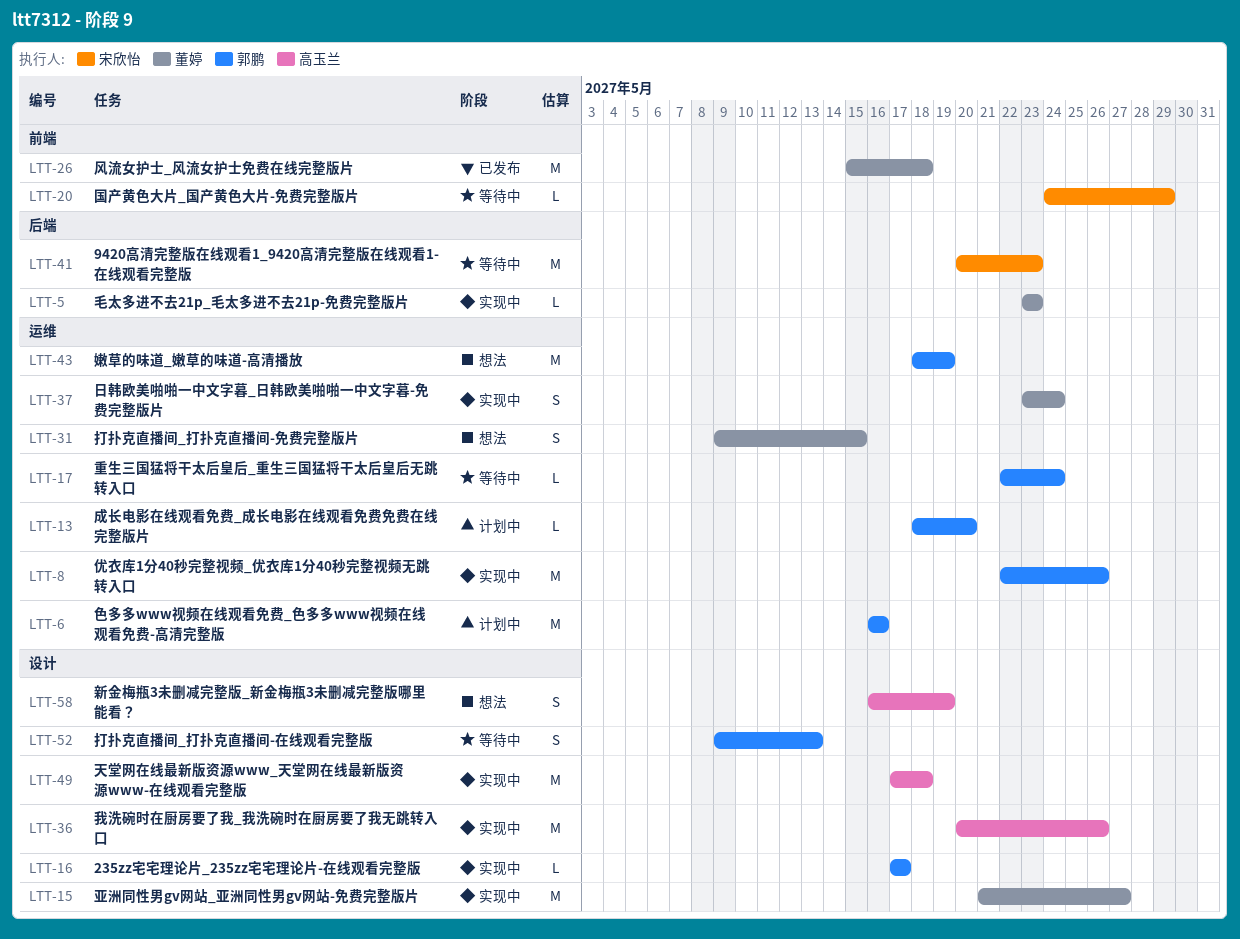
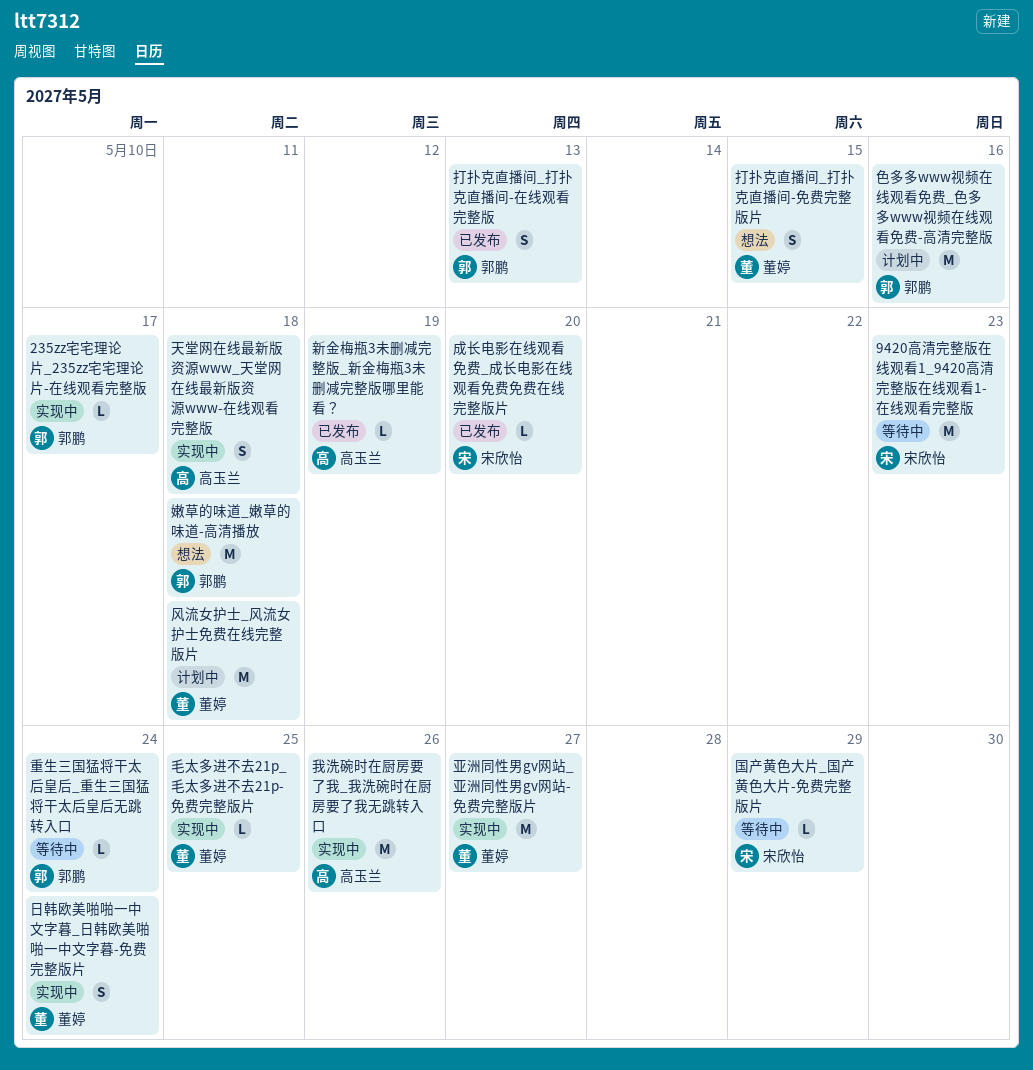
优衣库1分40秒完整视频_优衣库1分40秒完整视频无跳转入口: present -> none
天堂网在线最新版资源www_天堂网在线最新版资源www-在线观看完整版, estimate: M -> S
嫩草的味道_嫩草的味道-高清播放, due: May 19 -> May 18
成长电影在线观看免费_成长电影在线观看免费免费在线完整版片, status: 计划中 -> 已发布
成长电影在线观看免费_成长电影在线观看免费免费在线完整版片, owner: 郭鹏 -> 宋欣怡
打扑克直播间_打扑克直播间-在线观看完整版, status: 等待中 -> 已发布
新金梅瓶3未删减完整版_新金梅瓶3未删减完整版哪里能看？, status: 想法 -> 已发布
新金梅瓶3未删减完整版_新金梅瓶3未删减完整版哪里能看？, estimate: S -> L
毛太多进不去21p_毛太多进不去21p-免费完整版片, due: May 23 -> May 25
风流女护士_风流女护士免费在线完整版片, status: 已发布 -> 计划中

